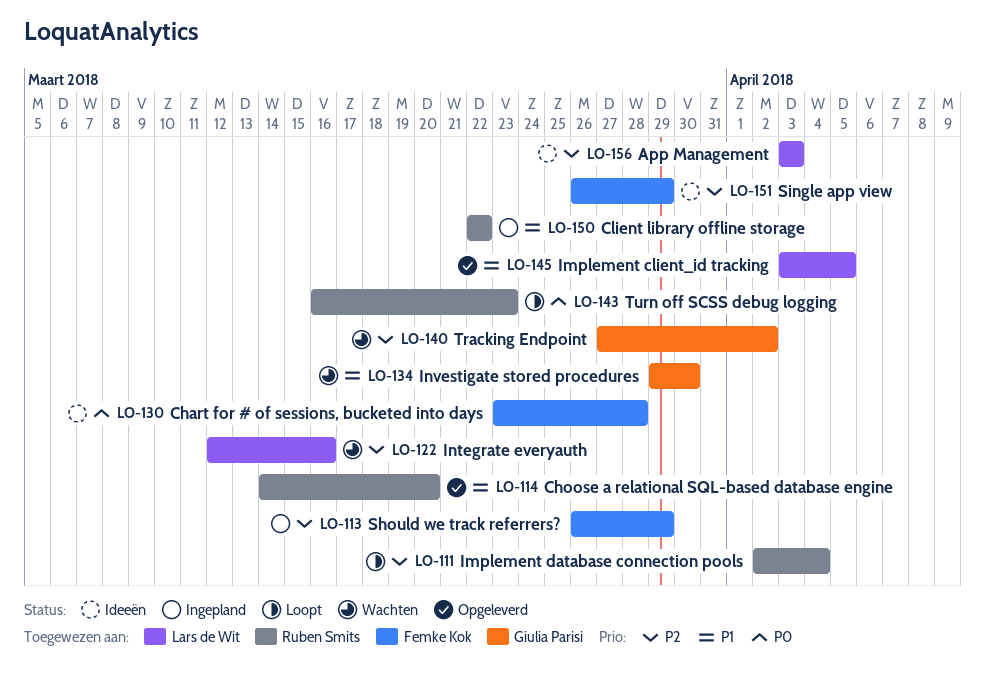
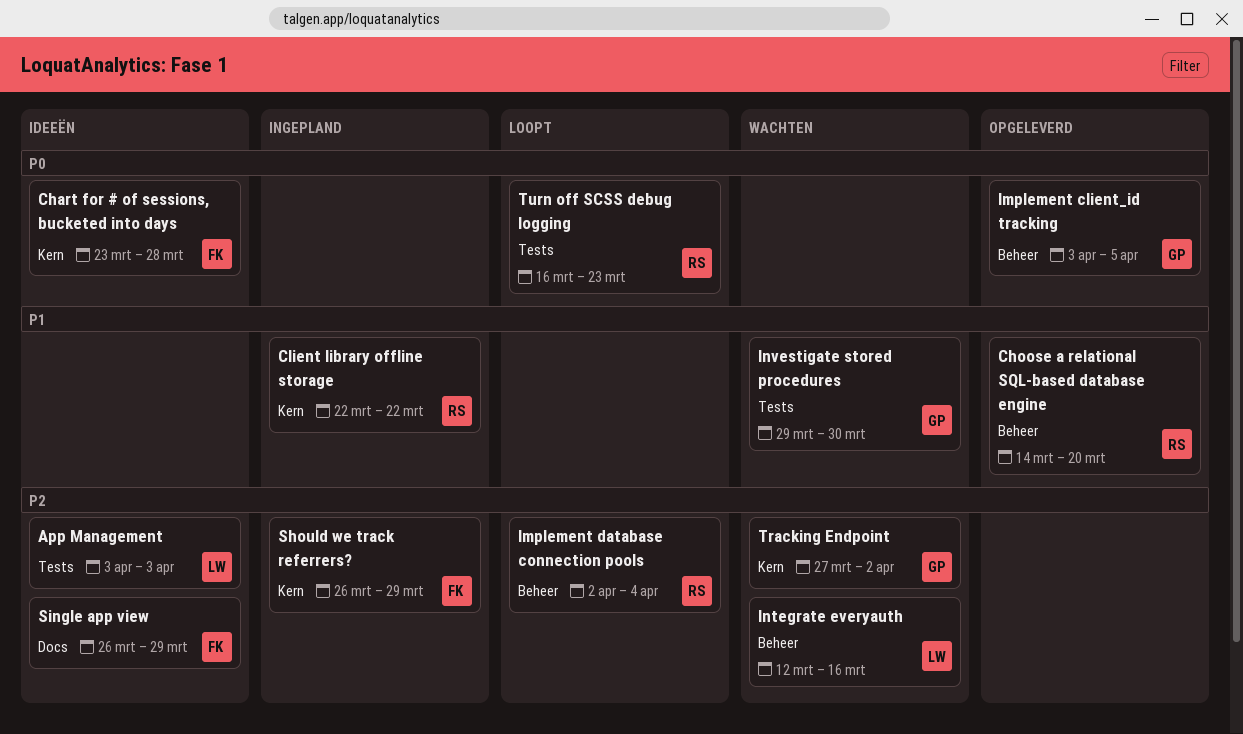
Implement client_id tracking, owner: Lars de Wit -> Giulia Parisi
Implement client_id tracking, priority: P1 -> P0

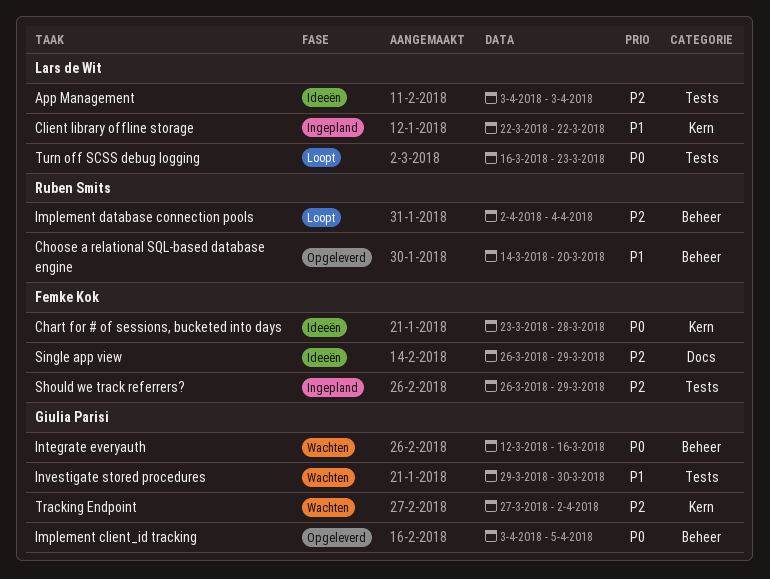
Client library offline storage, owner: Ruben Smits -> Lars de Wit
Integrate everyauth, owner: Lars de Wit -> Giulia Parisi
Integrate everyauth, priority: P2 -> P0
Should we track referrers?, label: Kern -> Tests
Turn off SCSS debug logging, owner: Ruben Smits -> Lars de Wit

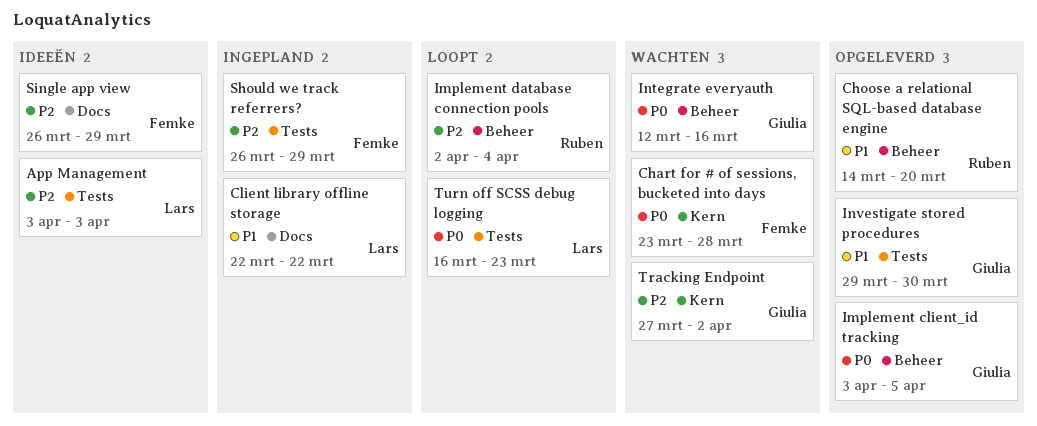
Chart for # of sessions, bucketed into days, status: Ideeën -> Wachten
Client library offline storage, label: Kern -> Docs
Investigate stored procedures, status: Wachten -> Opgeleverd

